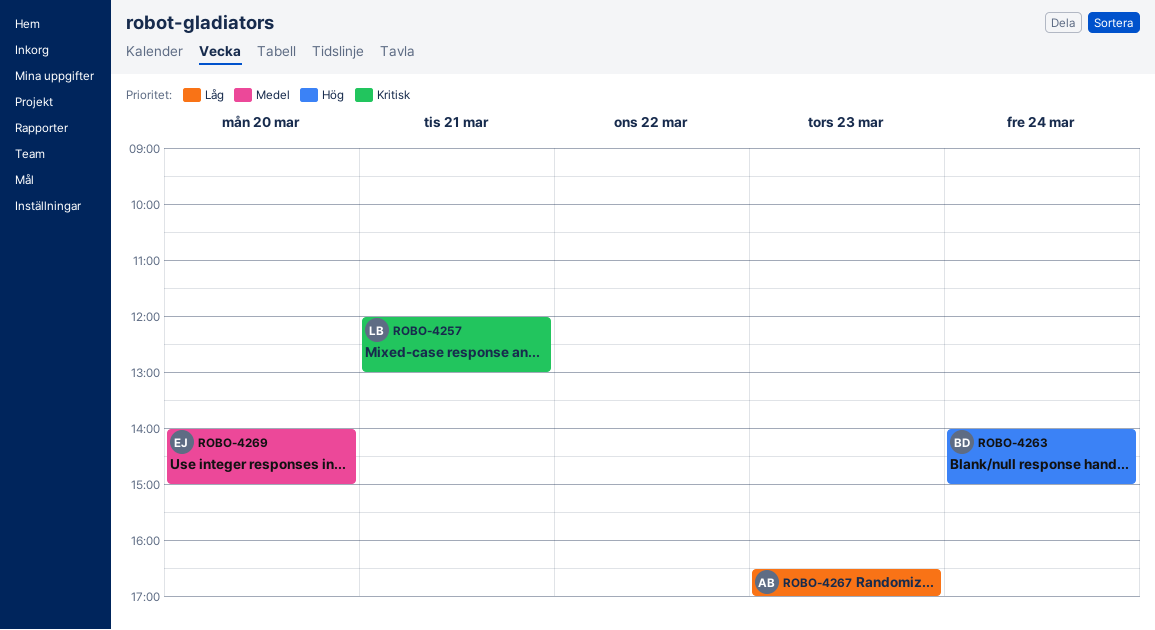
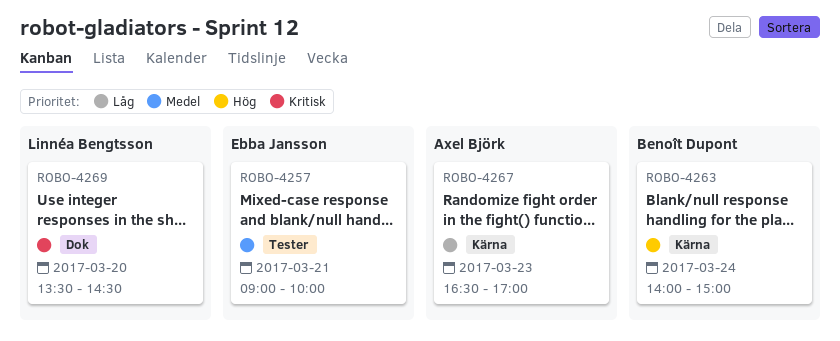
ROBO-4257, owner: Linnéa Bengtsson -> Ebba Jansson
ROBO-4257, priority: Kritisk -> Medel
ROBO-4257, begins: 12:00 -> 09:00
ROBO-4257, ends: 13:00 -> 10:00
ROBO-4269, owner: Ebba Jansson -> Linnéa Bengtsson
ROBO-4269, priority: Medel -> Kritisk
ROBO-4269, begins: 14:00 -> 13:30
ROBO-4269, ends: 15:00 -> 14:30

